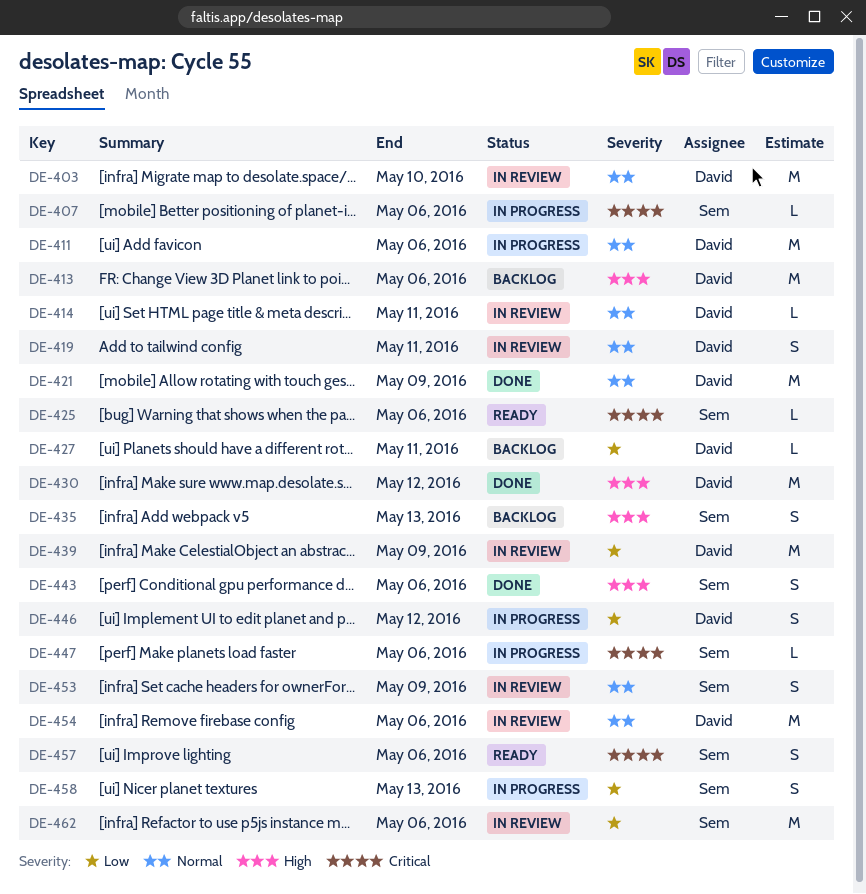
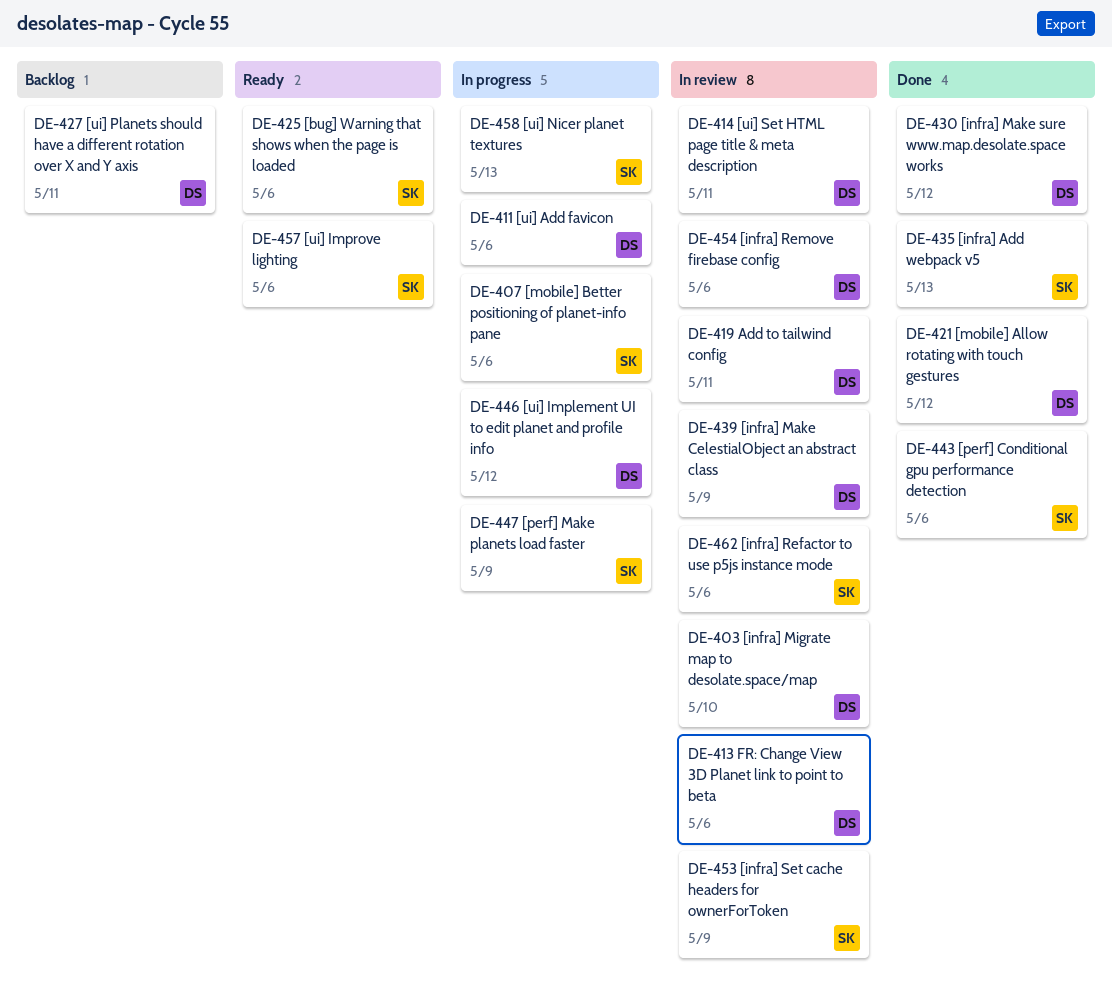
DE-413, status: Backlog -> In review
DE-421, due: May 9 -> May 12
DE-435, status: Backlog -> Done
DE-447, due: May 6 -> May 9

